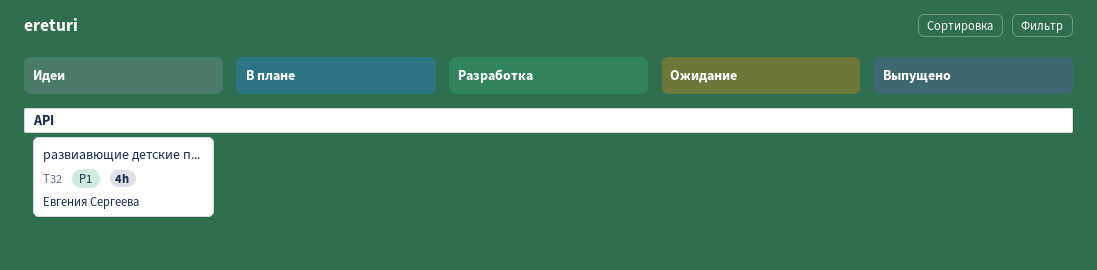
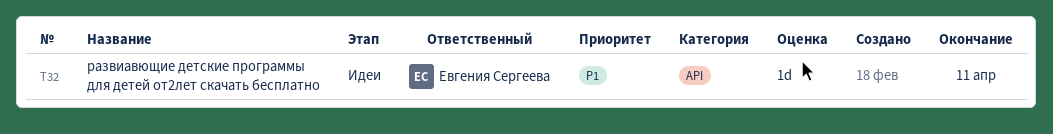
T32, estimate: 4h -> 1d

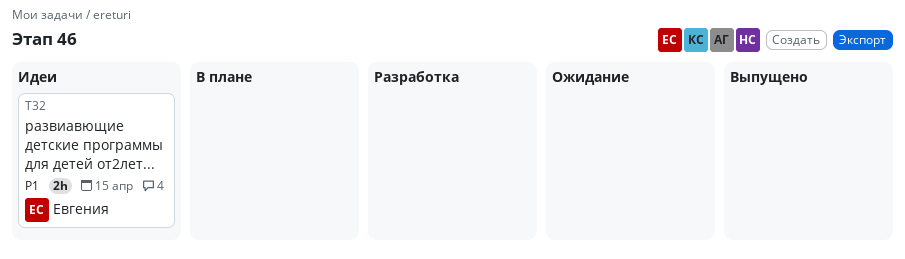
T32, estimate: 1d -> 2h
T32, due: Apr 11 -> Apr 15

